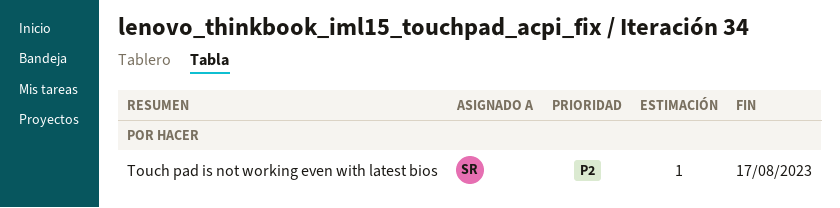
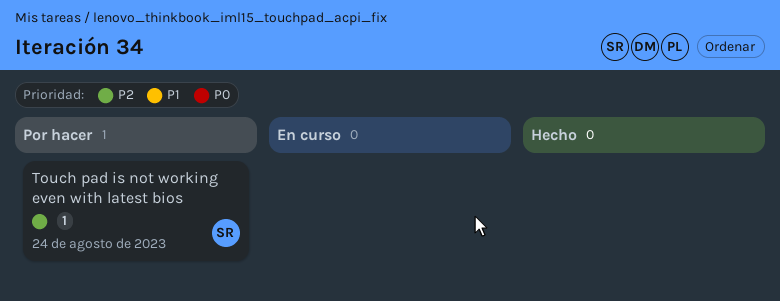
Touch pad is not working even with latest bios, due: Aug 17 -> Aug 24

